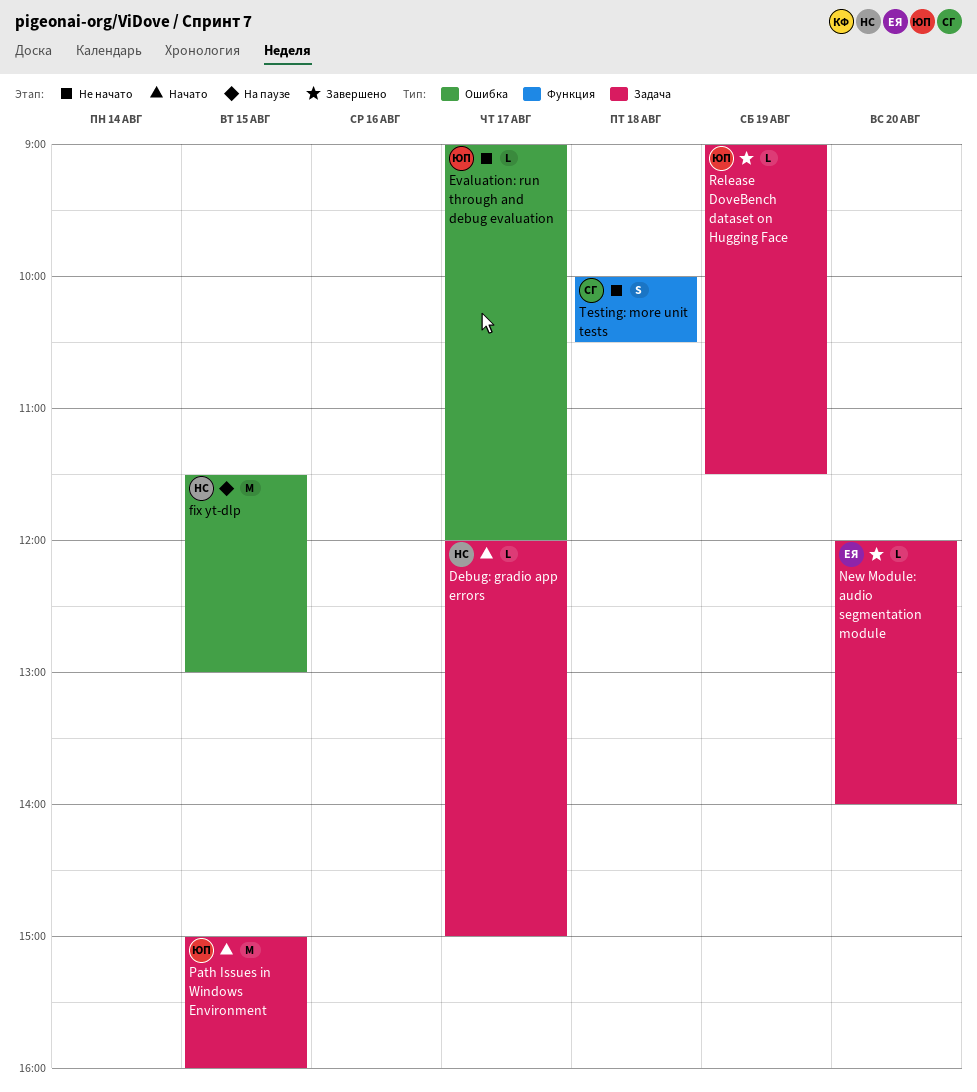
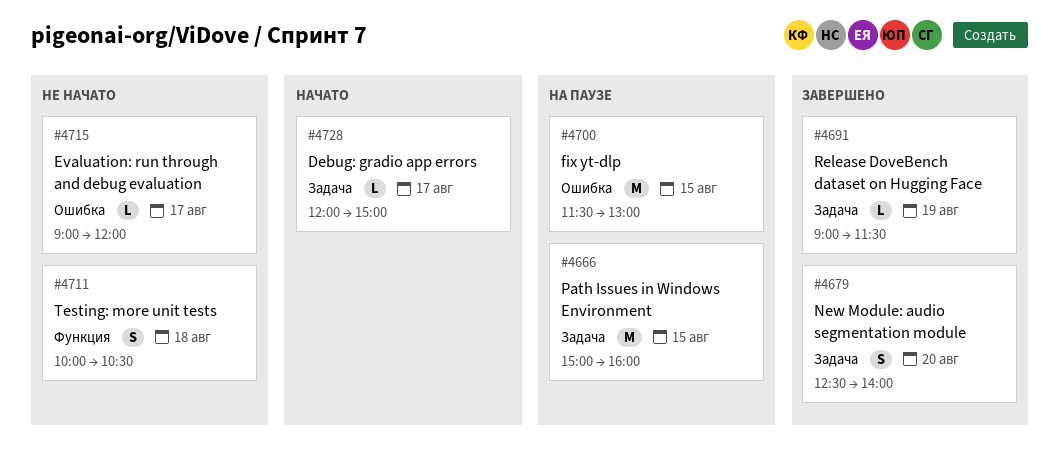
New Module: audio segmentation module, estimate: L -> S
New Module: audio segmentation module, begins: 12:00 -> 12:30
Path Issues in Windows Environment, status: Начато -> На паузе

